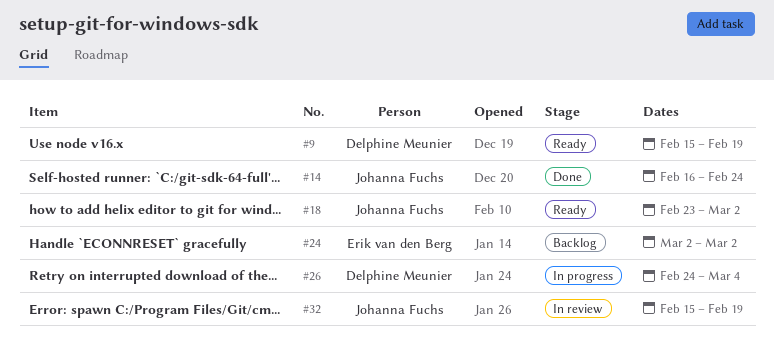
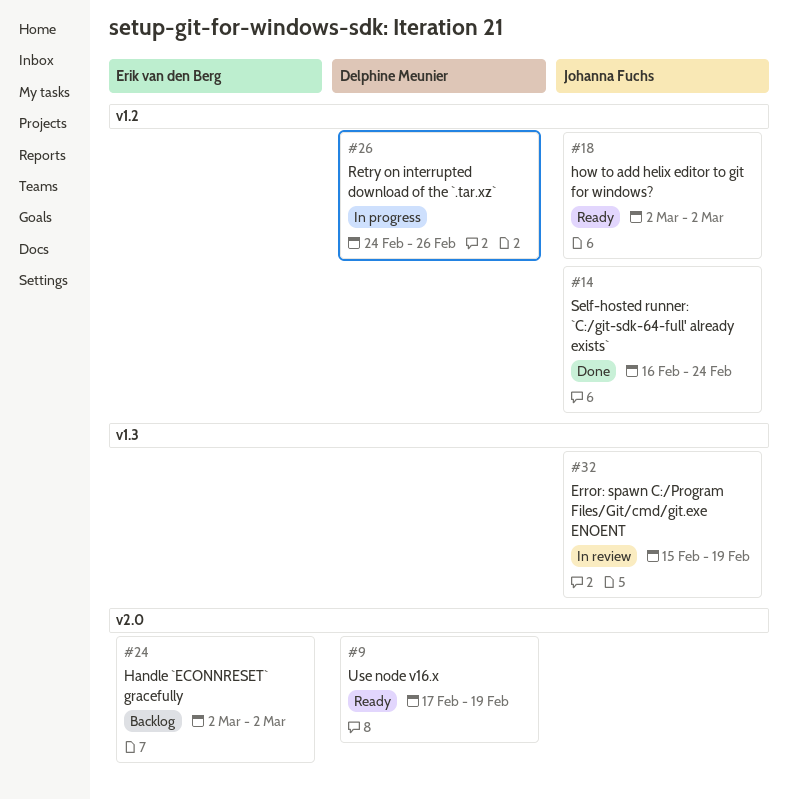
#9, start: Feb 15 -> Feb 17
#18, start: Feb 23 -> Mar 2
#26, due: Mar 4 -> Feb 26

